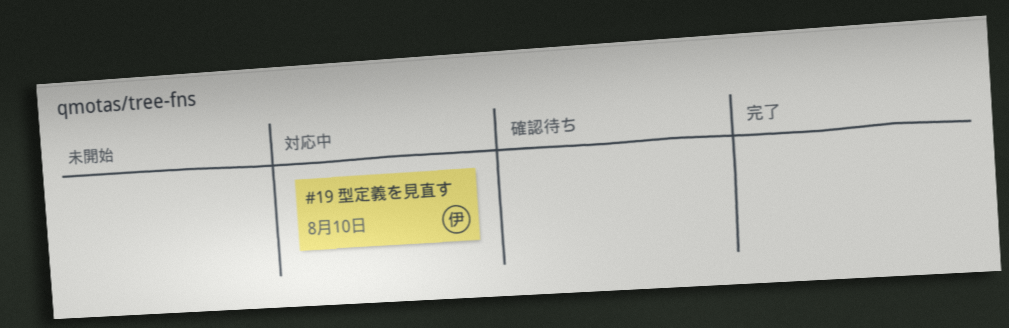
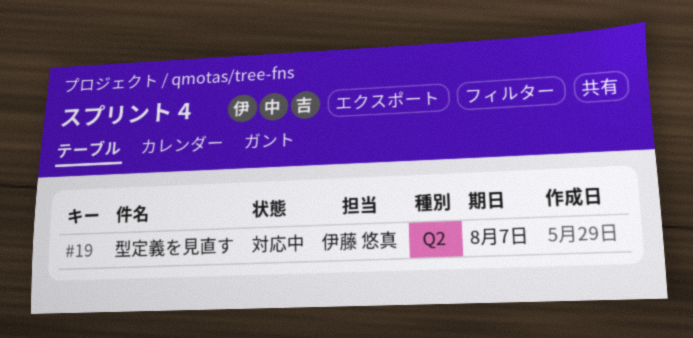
#19, due: Aug 10 -> Aug 7

